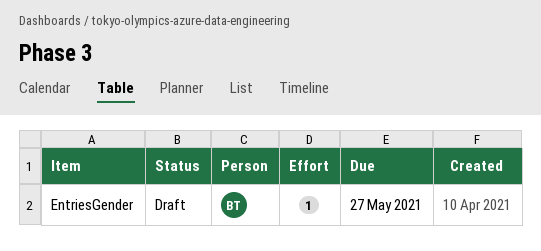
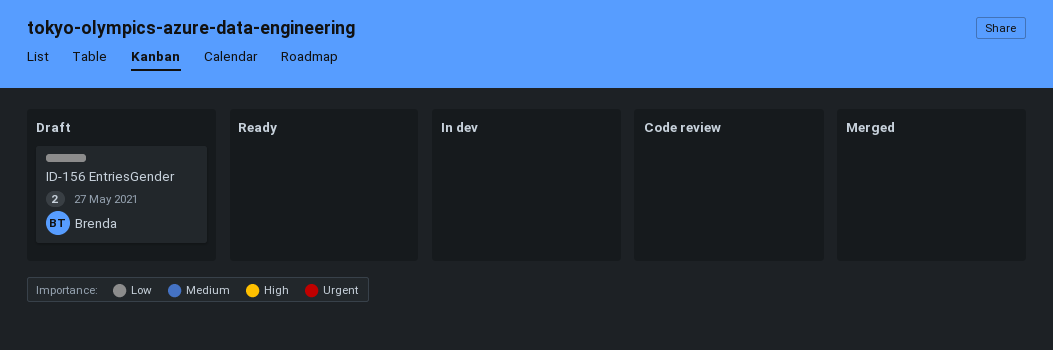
EntriesGender, estimate: 1 -> 2

